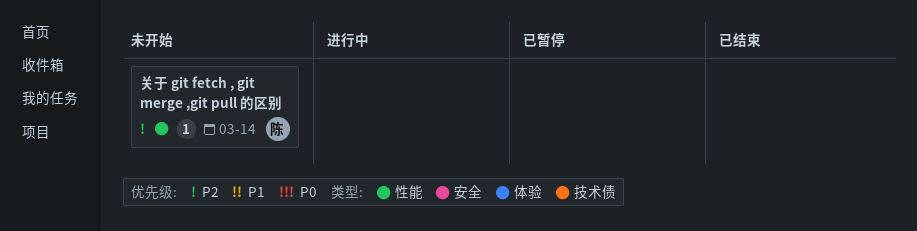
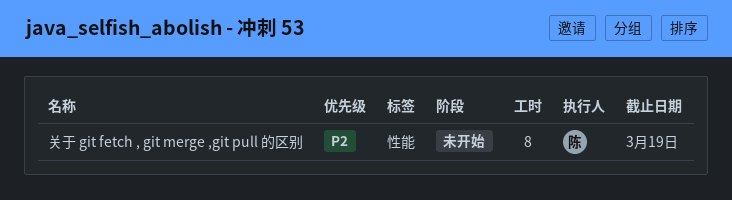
关于 git fetch , git merge ,git pull 的区别, estimate: 1 -> 8
关于 git fetch , git merge ,git pull 的区别, due: Mar 14 -> Mar 19

